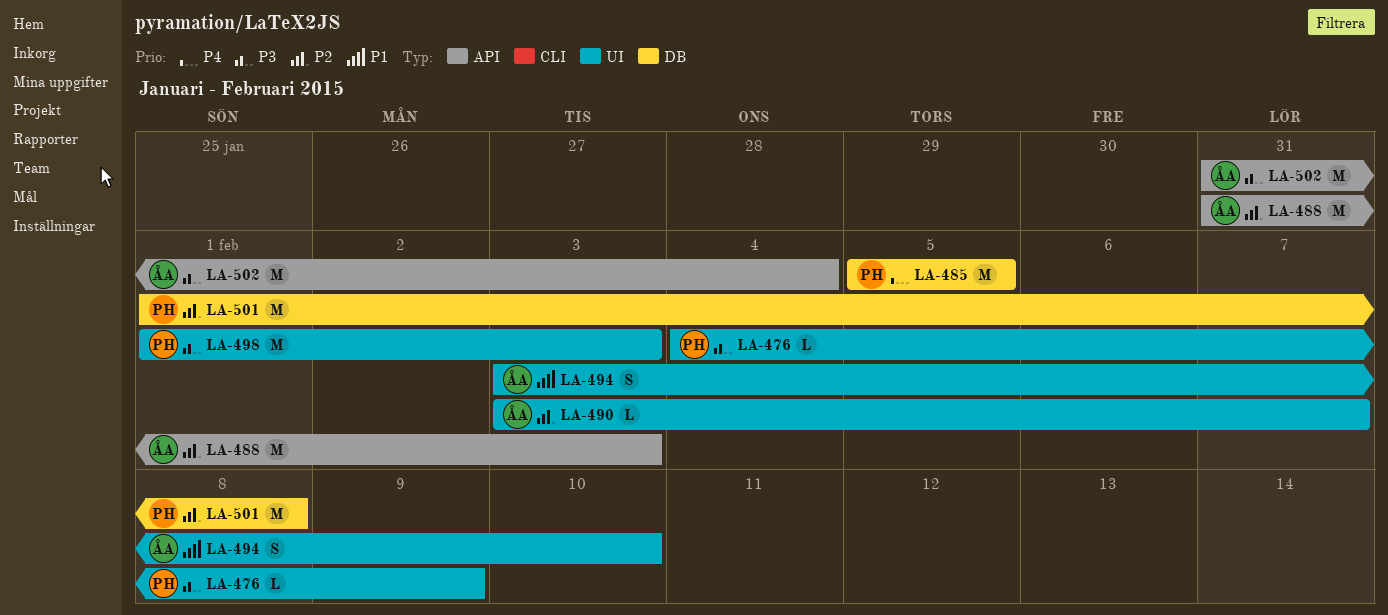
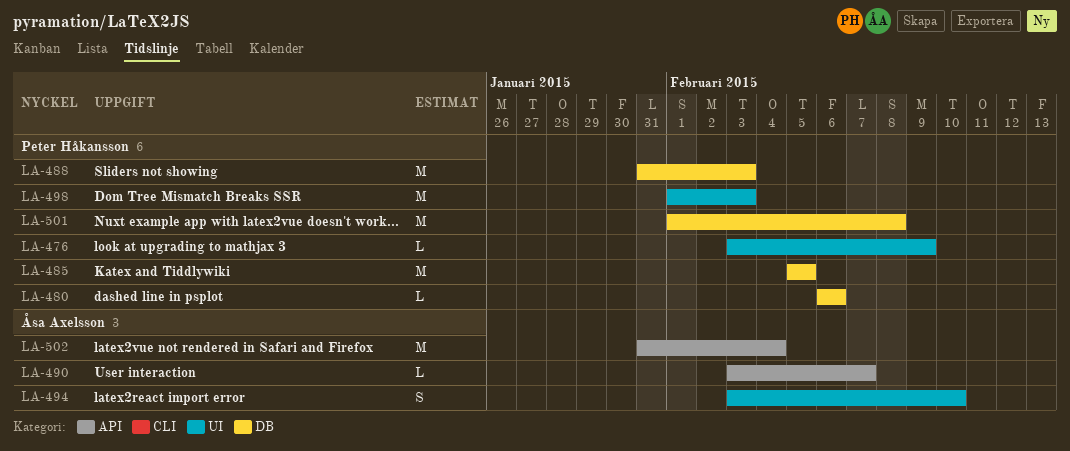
LA-476, start: Feb 4 -> Feb 3
LA-480: none -> present
LA-488, owner: Åsa Axelsson -> Peter Håkansson
LA-488, label: API -> DB
LA-490, label: UI -> API

